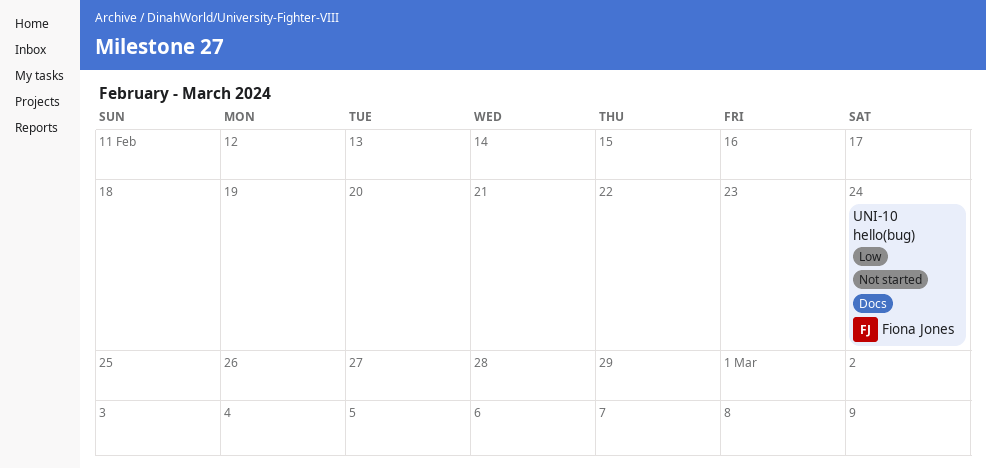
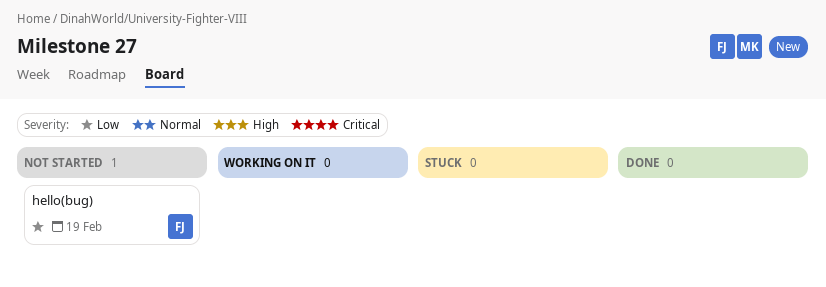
hello(bug), due: Feb 24 -> Feb 19

